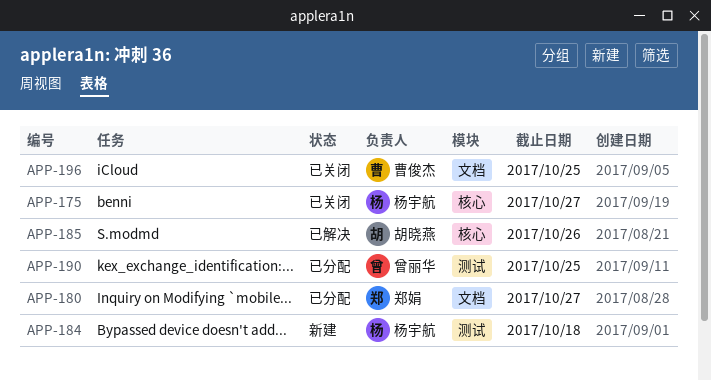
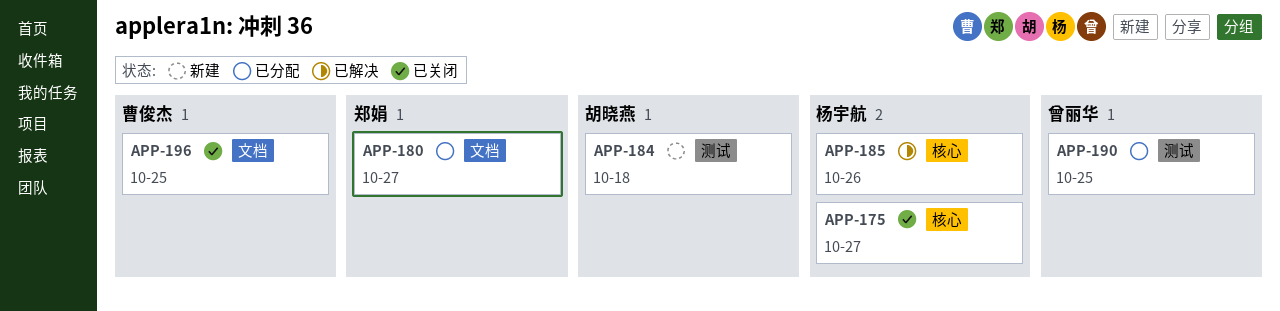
APP-184, owner: 杨宇航 -> 胡晓燕
APP-185, owner: 胡晓燕 -> 杨宇航

